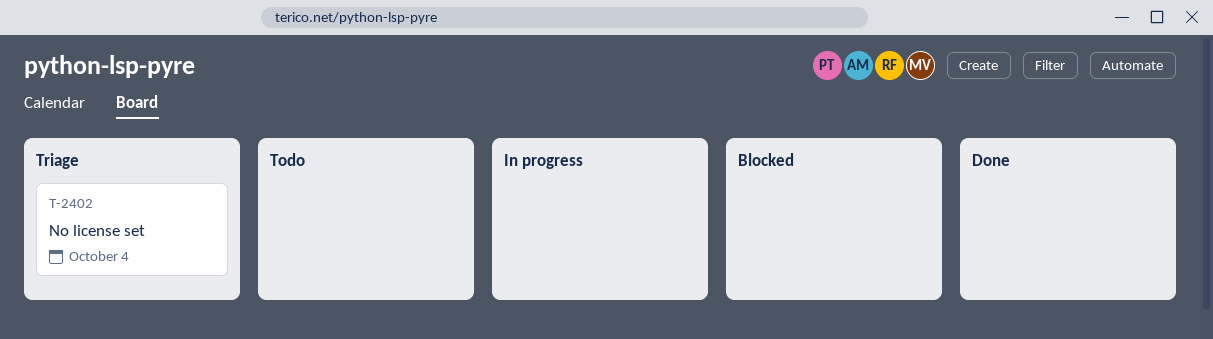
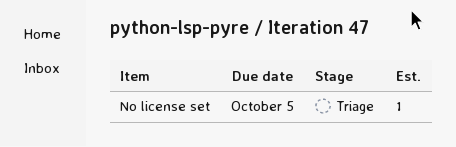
No license set, due: Oct 4 -> Oct 5

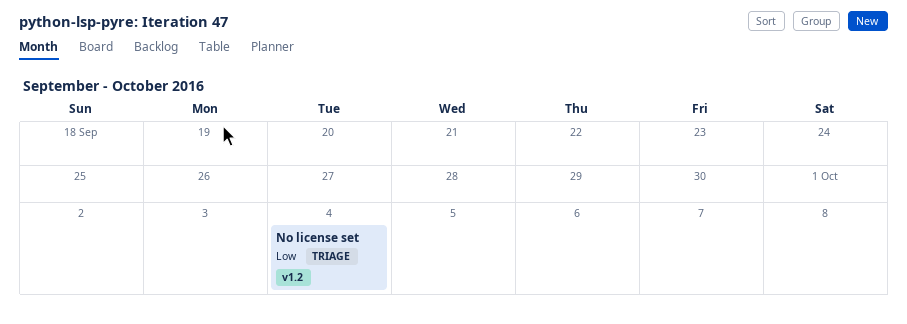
No license set, due: Oct 5 -> Oct 4

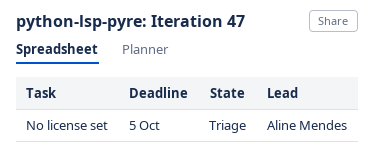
No license set, due: Oct 4 -> Oct 5

